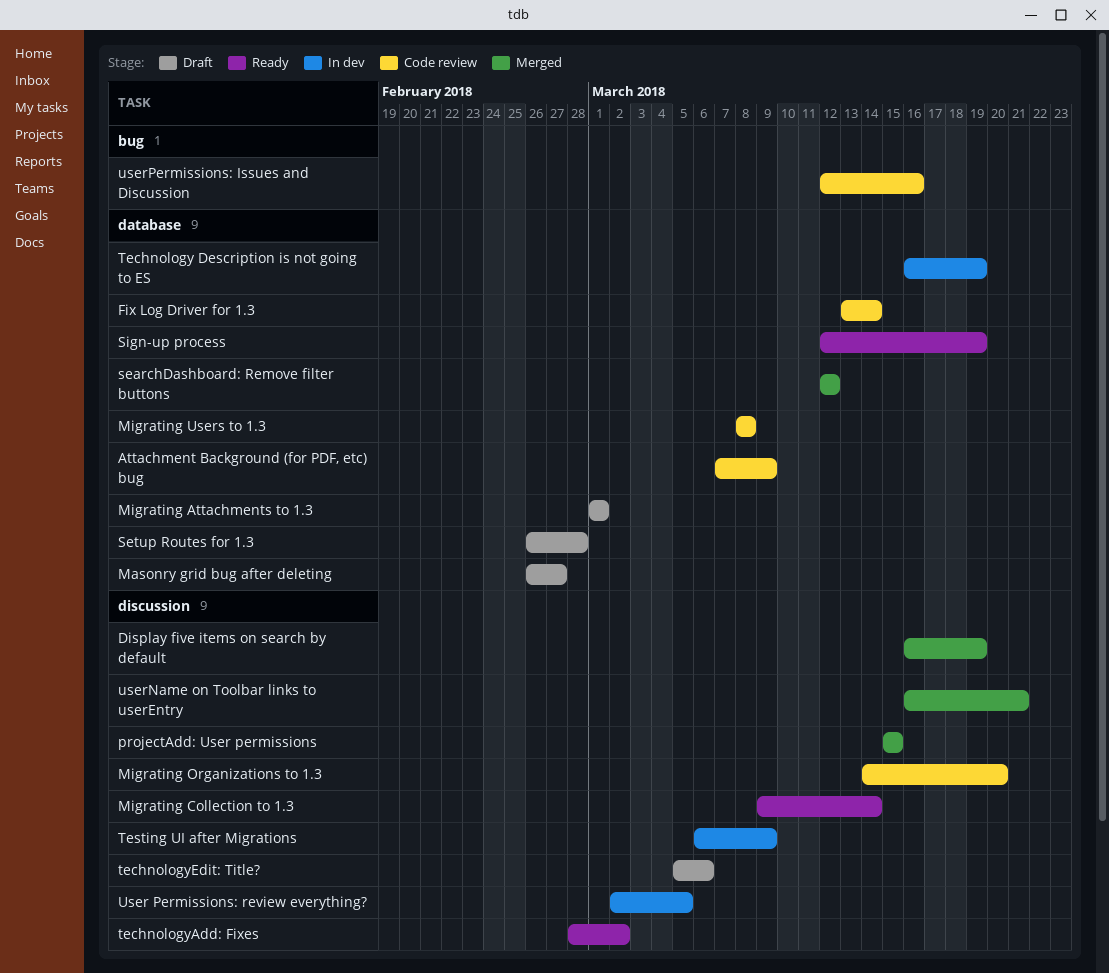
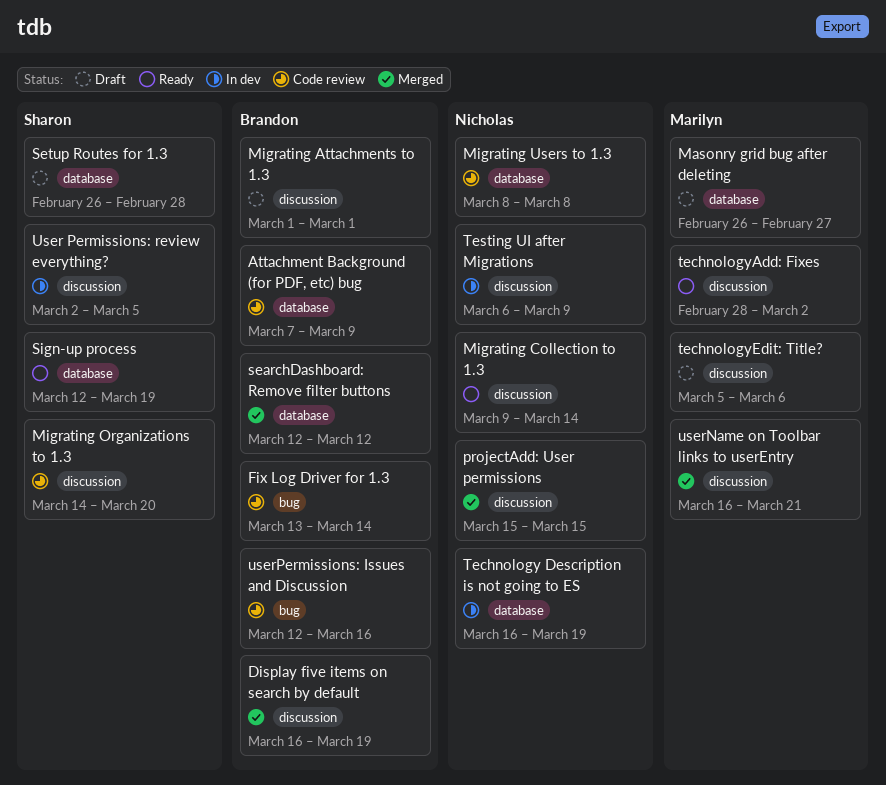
Fix Log Driver for 1.3, label: database -> bug
Migrating Attachments to 1.3, label: database -> discussion

